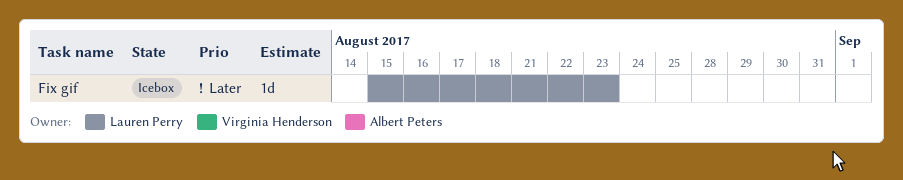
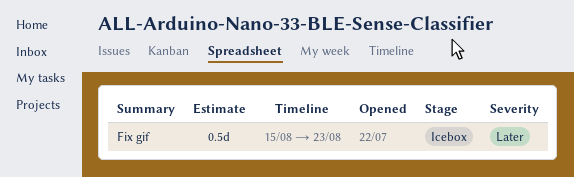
Fix gif, estimate: 1d -> 0.5d

